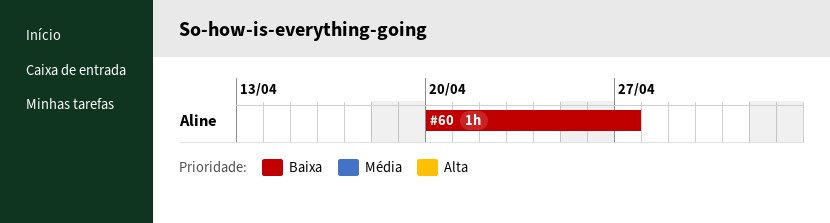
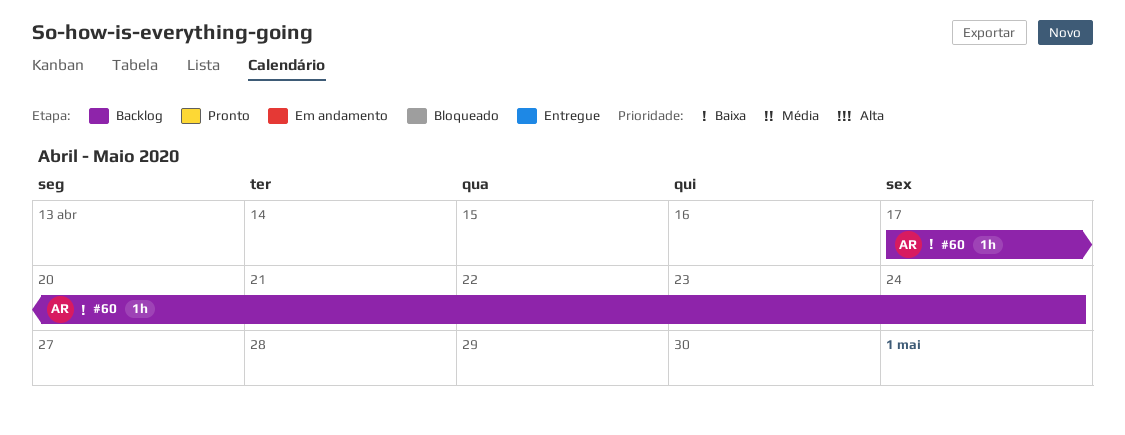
#60, start: Apr 20 -> Apr 17
#60, due: Apr 27 -> Apr 24

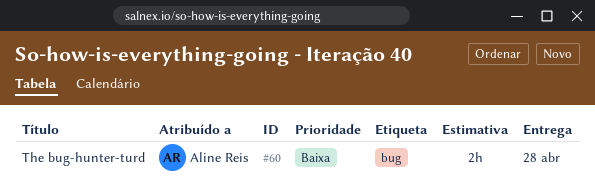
#60, estimate: 1h -> 2h
#60, due: Apr 24 -> Apr 28

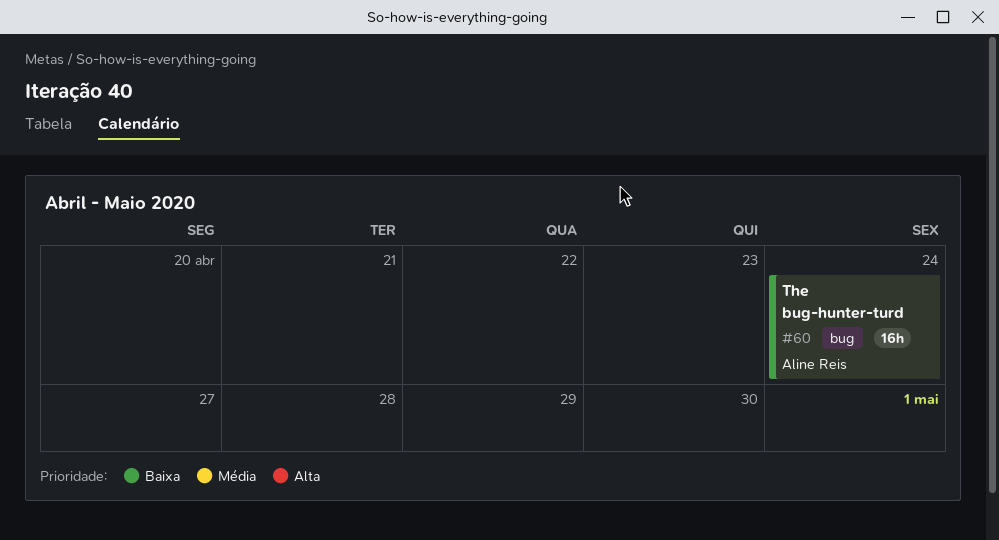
#60, estimate: 2h -> 16h
#60, due: Apr 28 -> Apr 24

